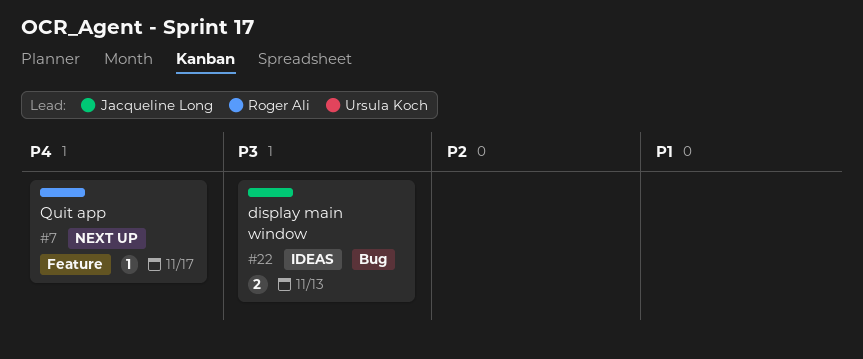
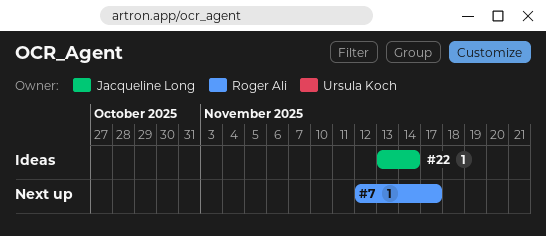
#22, estimate: 2 -> 1
#22, due: Nov 13 -> Nov 14

